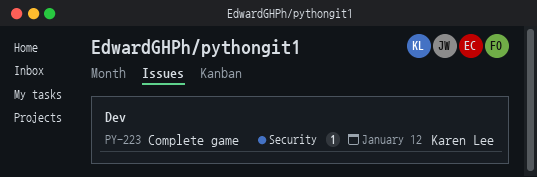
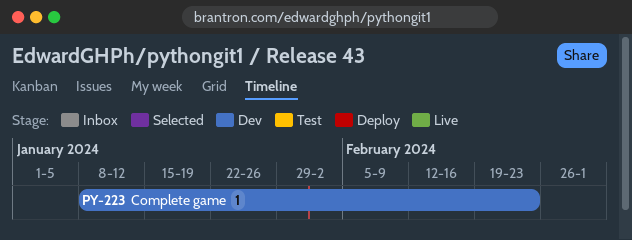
PY-223, due: Jan 12 -> Feb 23

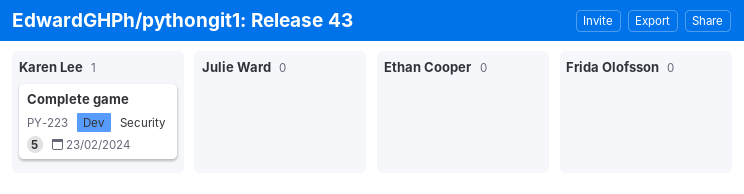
PY-223, estimate: 1 -> 5

